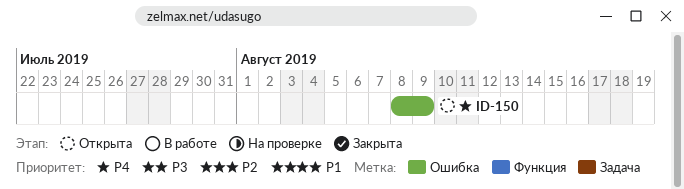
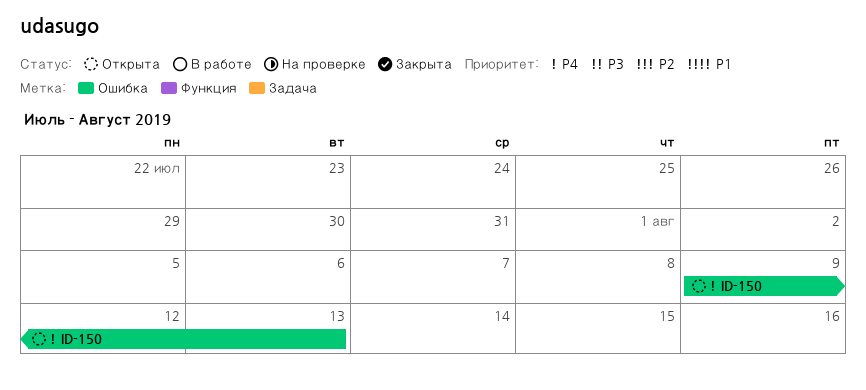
ID-150, start: Aug 8 -> Aug 9
ID-150, due: Aug 9 -> Aug 13

